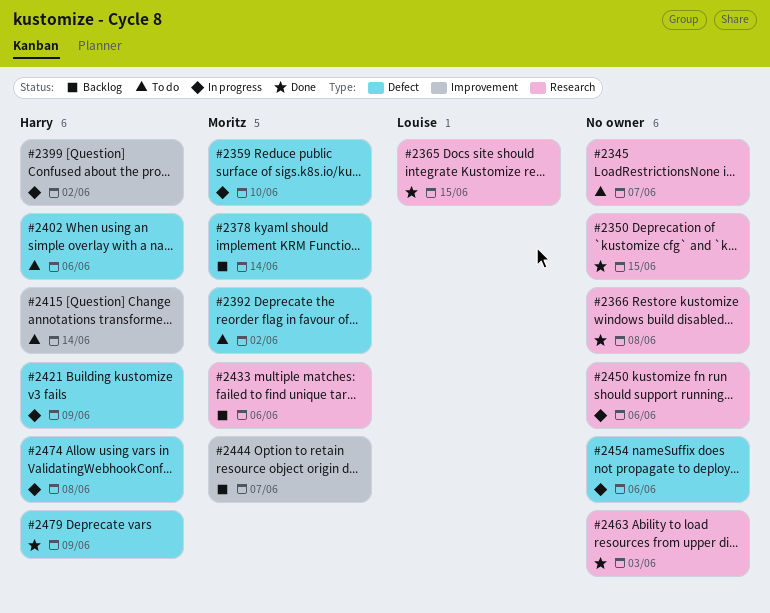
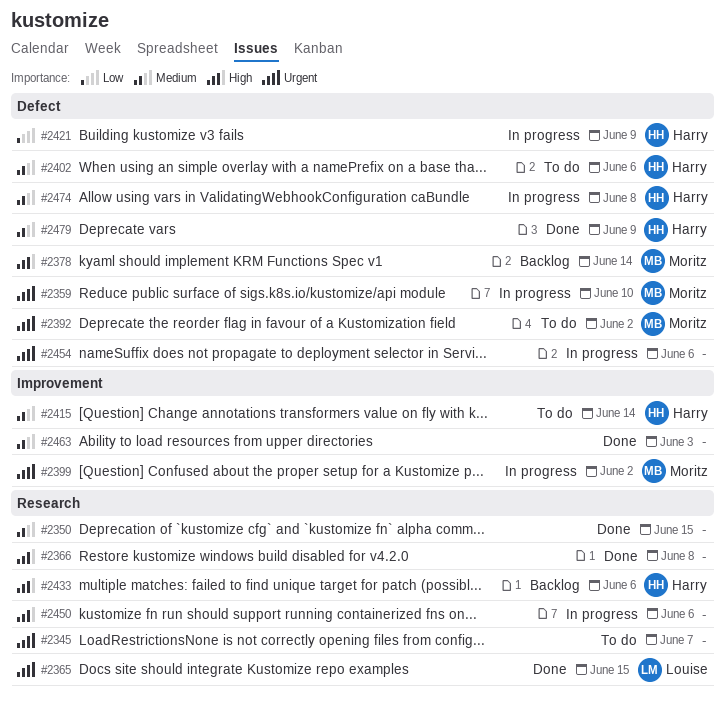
#2399, owner: Harry -> Moritz
#2433, owner: Moritz -> Harry
#2444: present -> none
#2463, label: Research -> Improvement

